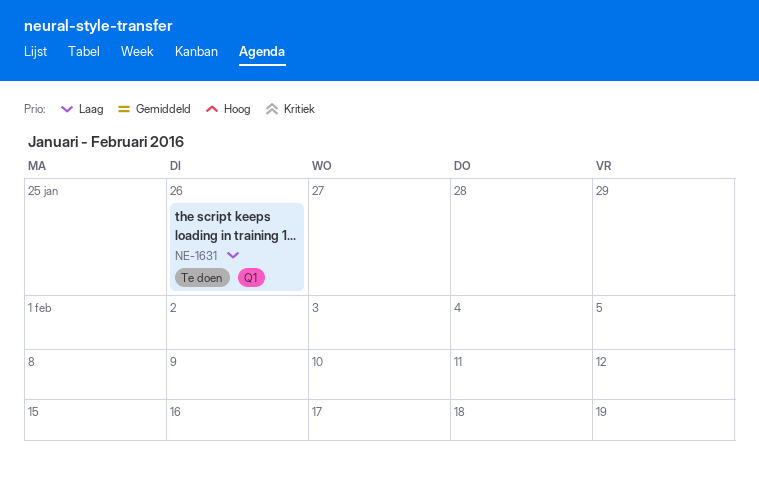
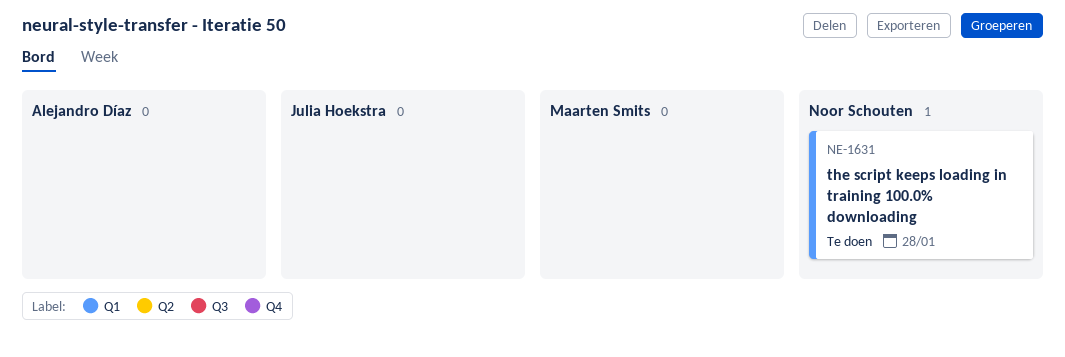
NE-1631, due: Jan 26 -> Jan 28

